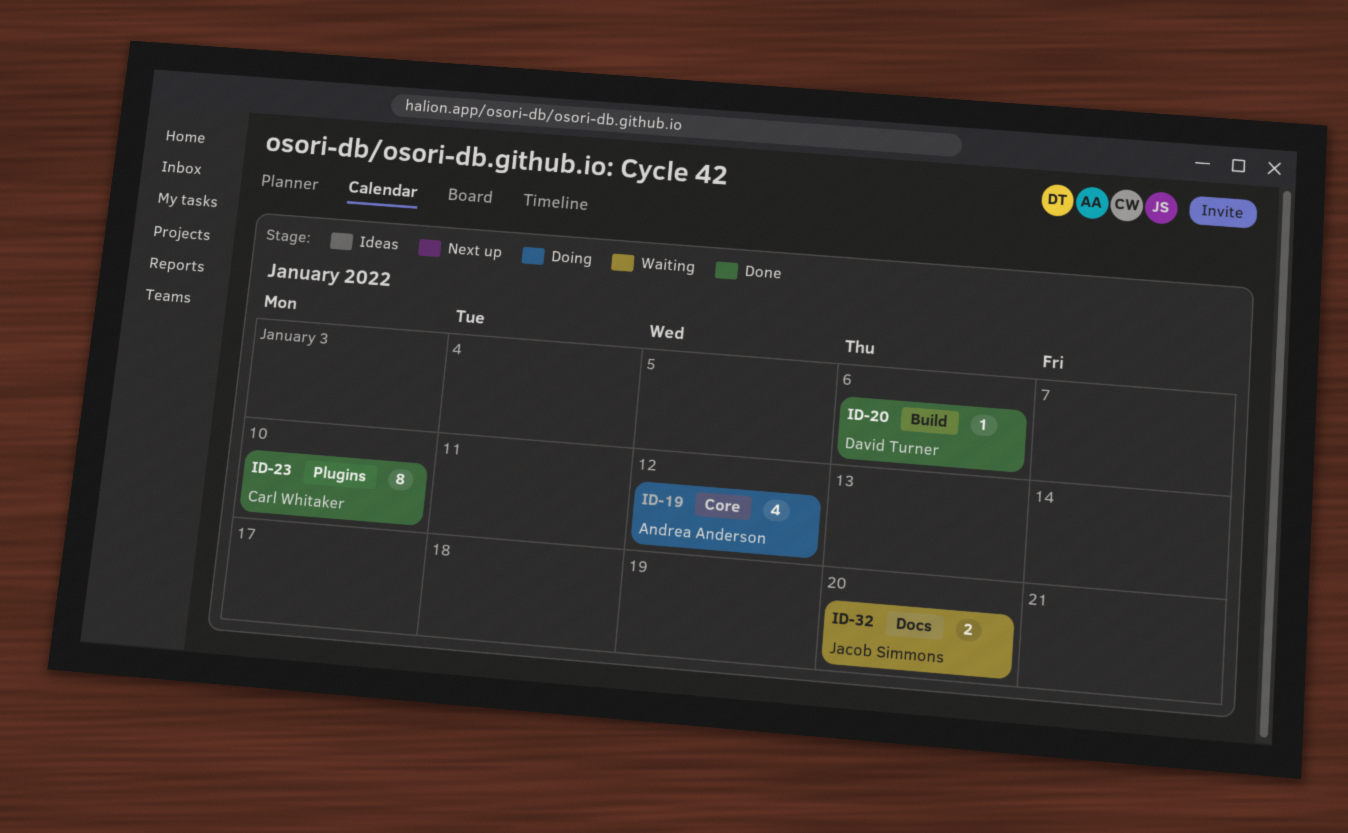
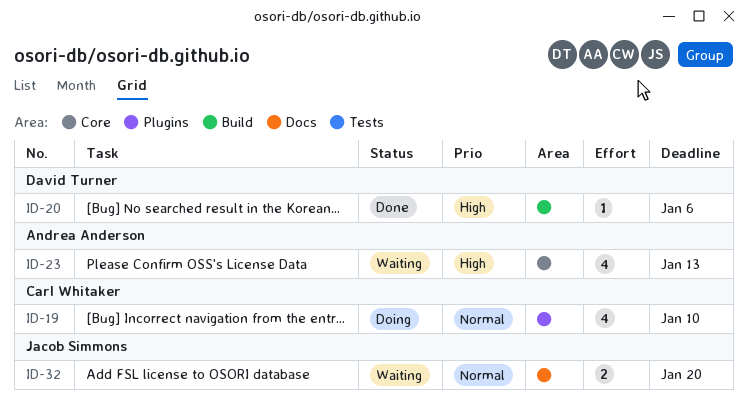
ID-19, owner: Andrea Anderson -> Carl Whitaker
ID-19, label: Core -> Plugins
ID-19, due: Jan 12 -> Jan 10
ID-23, status: Done -> Waiting
ID-23, owner: Carl Whitaker -> Andrea Anderson
ID-23, label: Plugins -> Core
ID-23, estimate: 8 -> 4
ID-23, due: Jan 10 -> Jan 13

